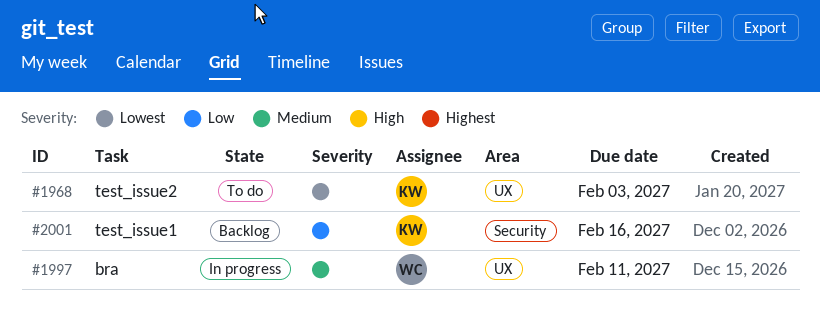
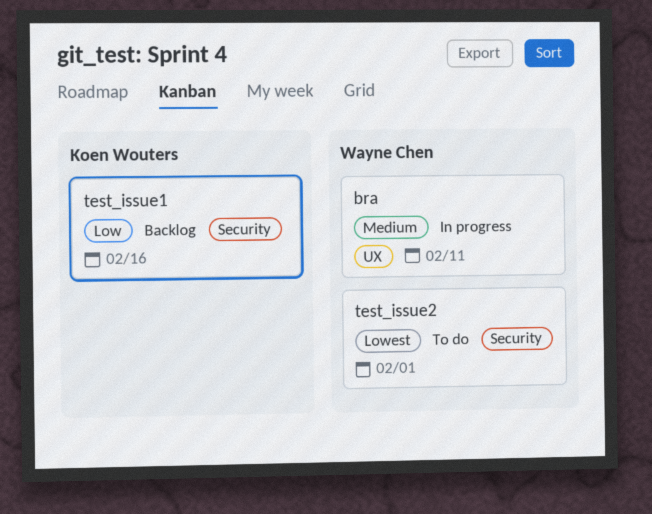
test_issue2, owner: Koen Wouters -> Wayne Chen
test_issue2, label: UX -> Security
test_issue2, due: Feb 3 -> Feb 1

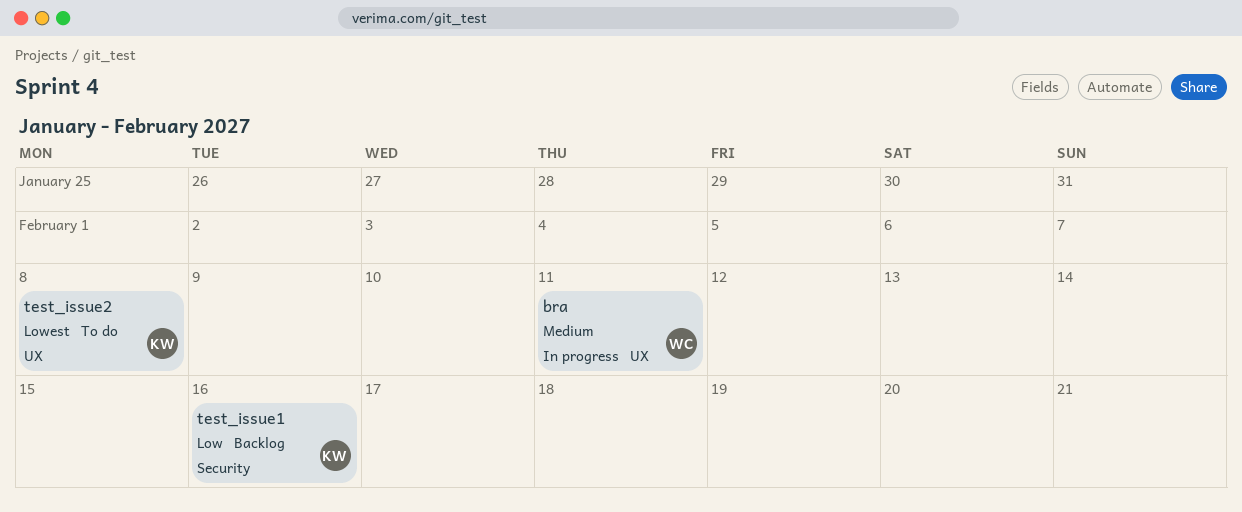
test_issue2, owner: Wayne Chen -> Koen Wouters
test_issue2, label: Security -> UX
test_issue2, due: Feb 1 -> Feb 8

